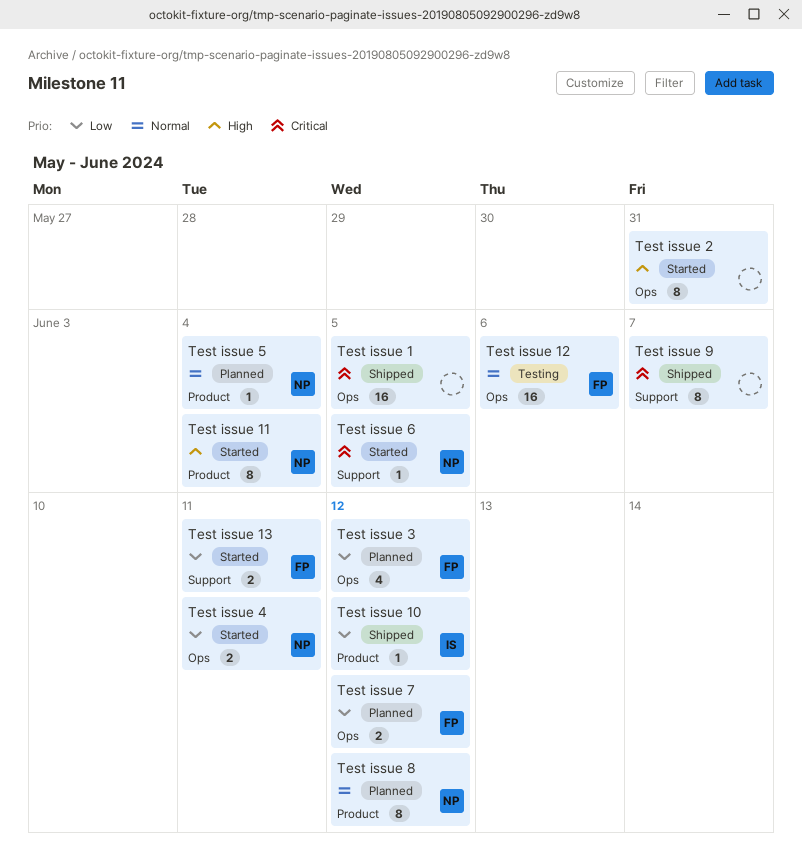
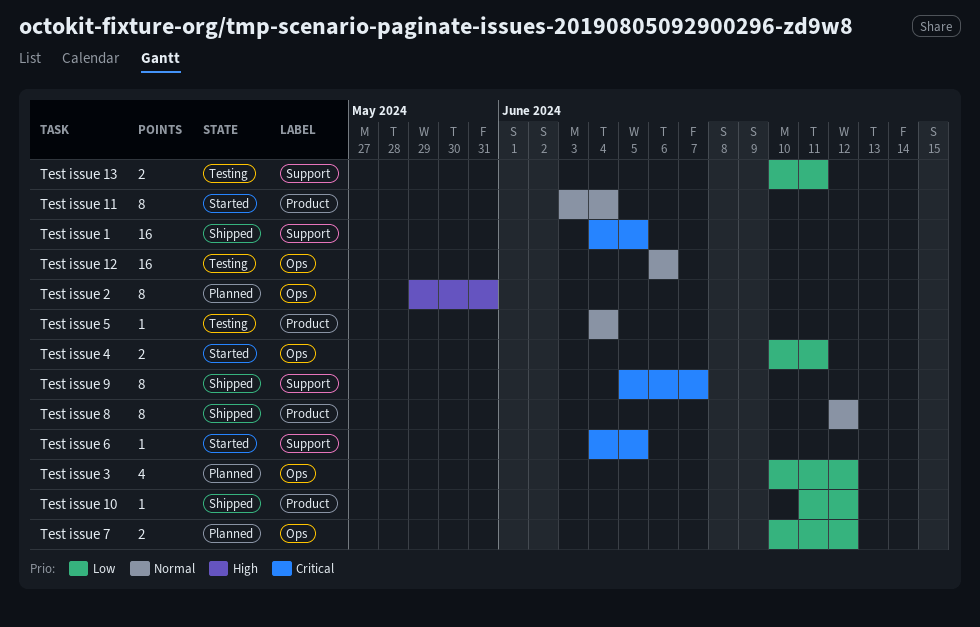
Test issue 1, label: Ops -> Support
Test issue 11, priority: High -> Normal
Test issue 13, status: Started -> Testing
Test issue 2, status: Started -> Planned
Test issue 5, status: Planned -> Testing
Test issue 8, status: Planned -> Shipped

